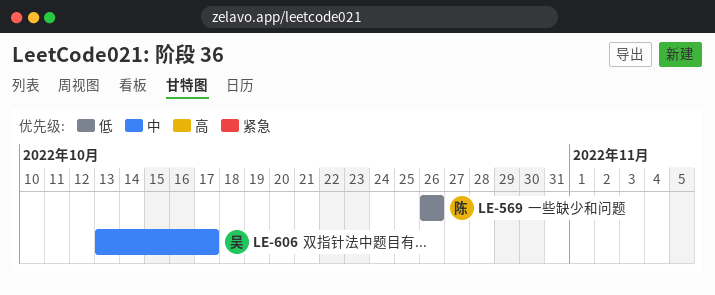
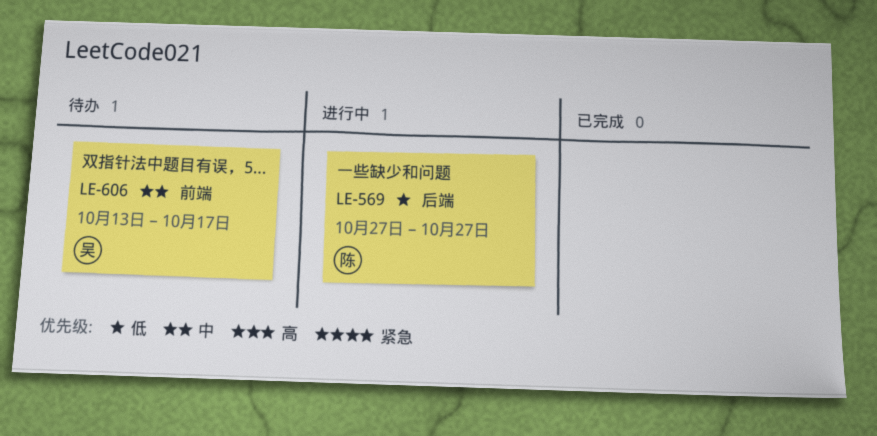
LE-569, start: Oct 26 -> Oct 27
LE-569, due: Oct 26 -> Oct 27

